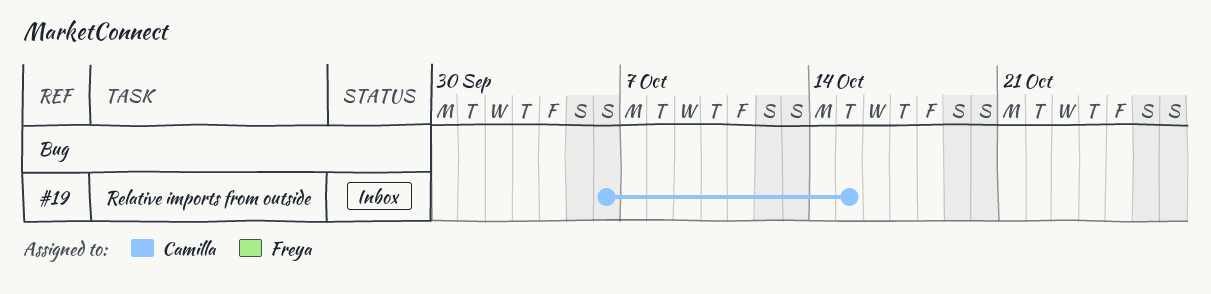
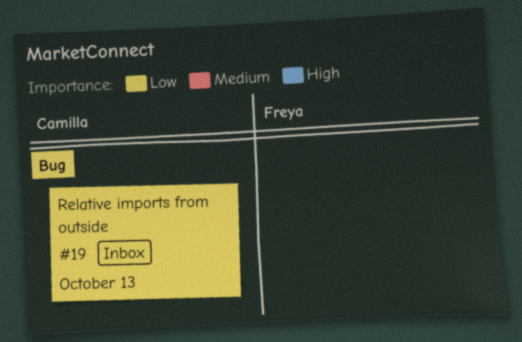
#19, due: Oct 15 -> Oct 13

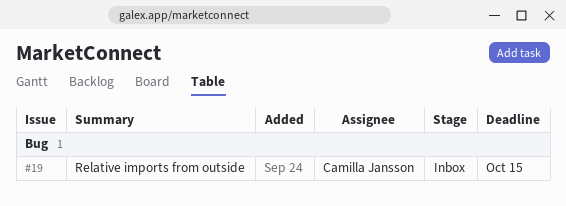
#19, due: Oct 13 -> Oct 15

